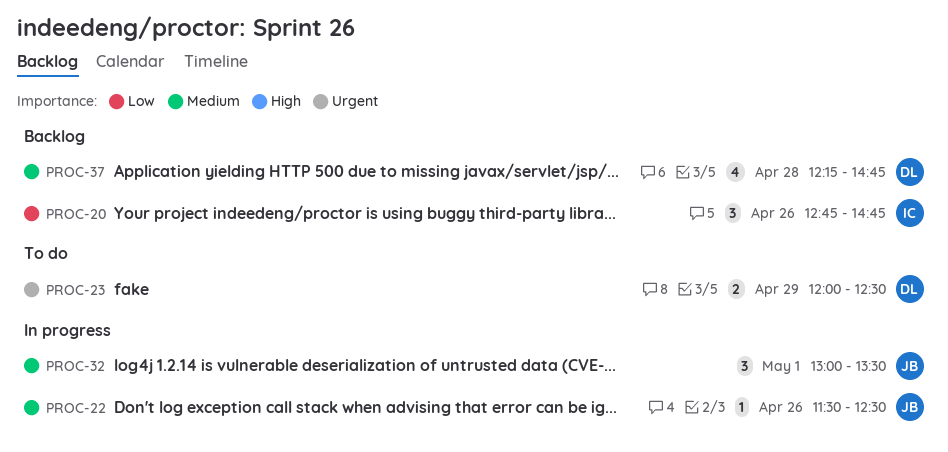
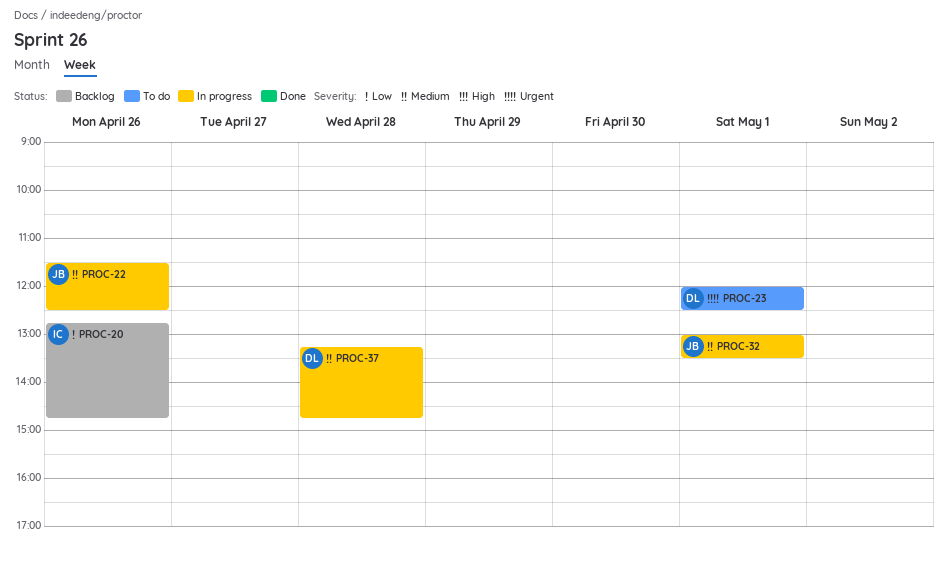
PROC-23, day: Apr 29 -> May 1
PROC-37, status: Backlog -> In progress
PROC-37, begins: 12:15 -> 13:15

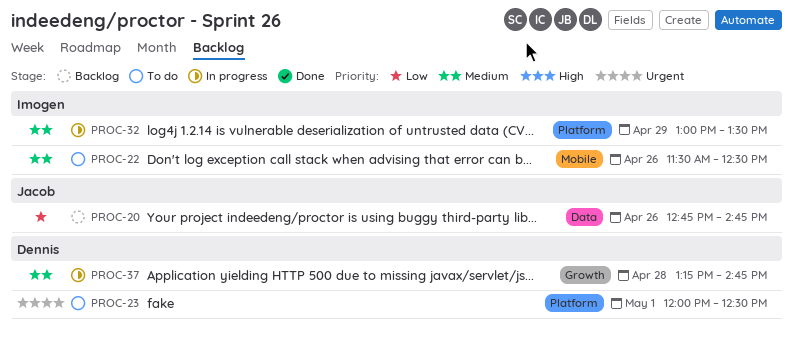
PROC-20, owner: Imogen -> Jacob
PROC-22, status: In progress -> To do
PROC-22, owner: Jacob -> Imogen
PROC-32, owner: Jacob -> Imogen
PROC-32, day: May 1 -> Apr 29

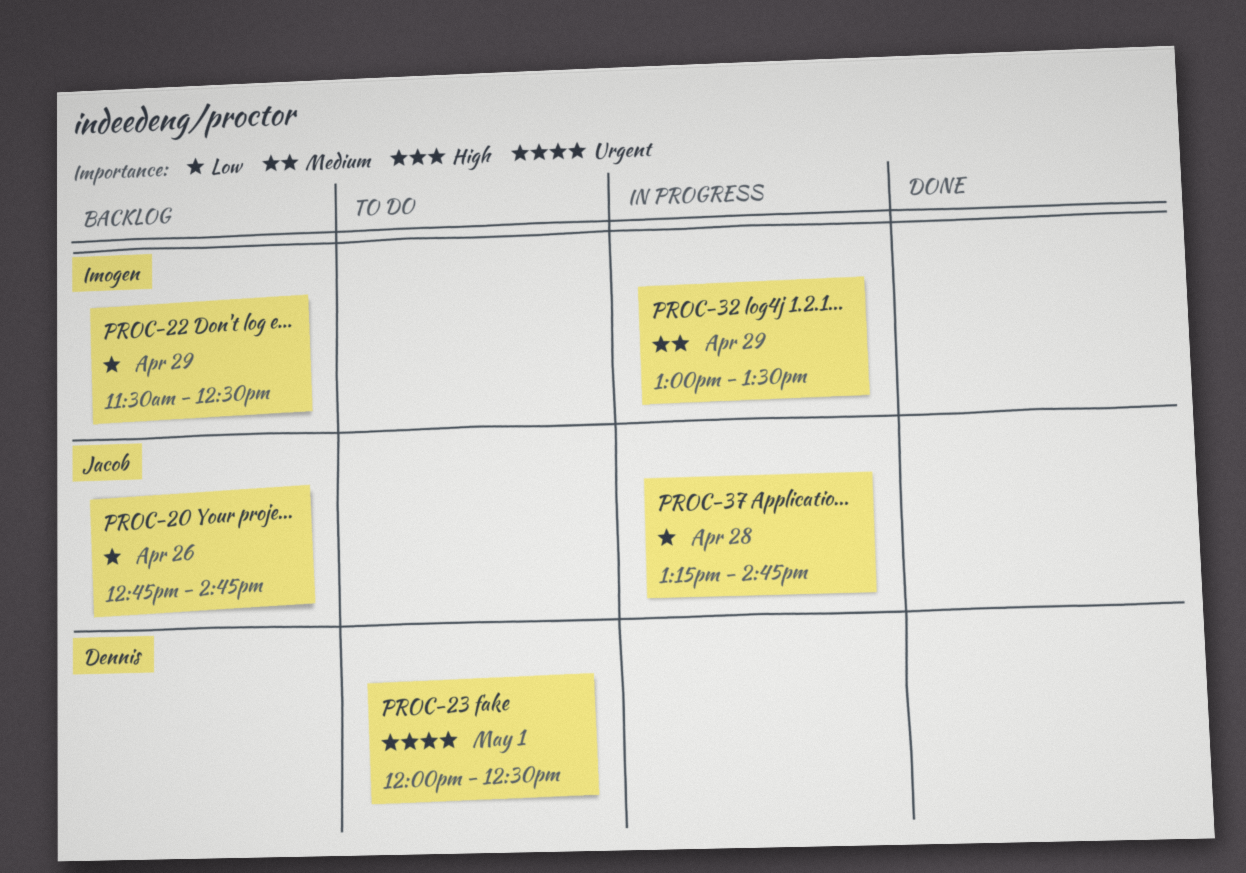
PROC-22, status: To do -> Backlog
PROC-22, priority: Medium -> Low
PROC-22, day: Apr 26 -> Apr 29
PROC-37, owner: Dennis -> Jacob
PROC-37, priority: Medium -> Low

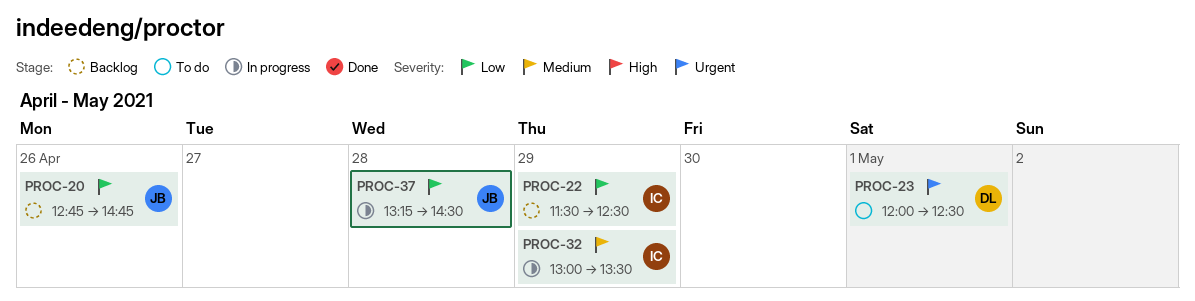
PROC-37, ends: 14:45 -> 14:30

